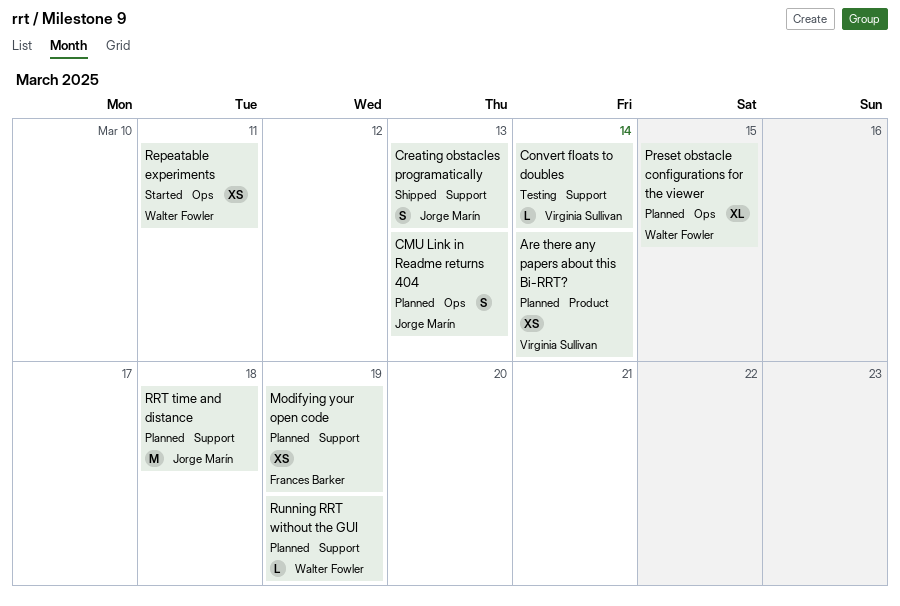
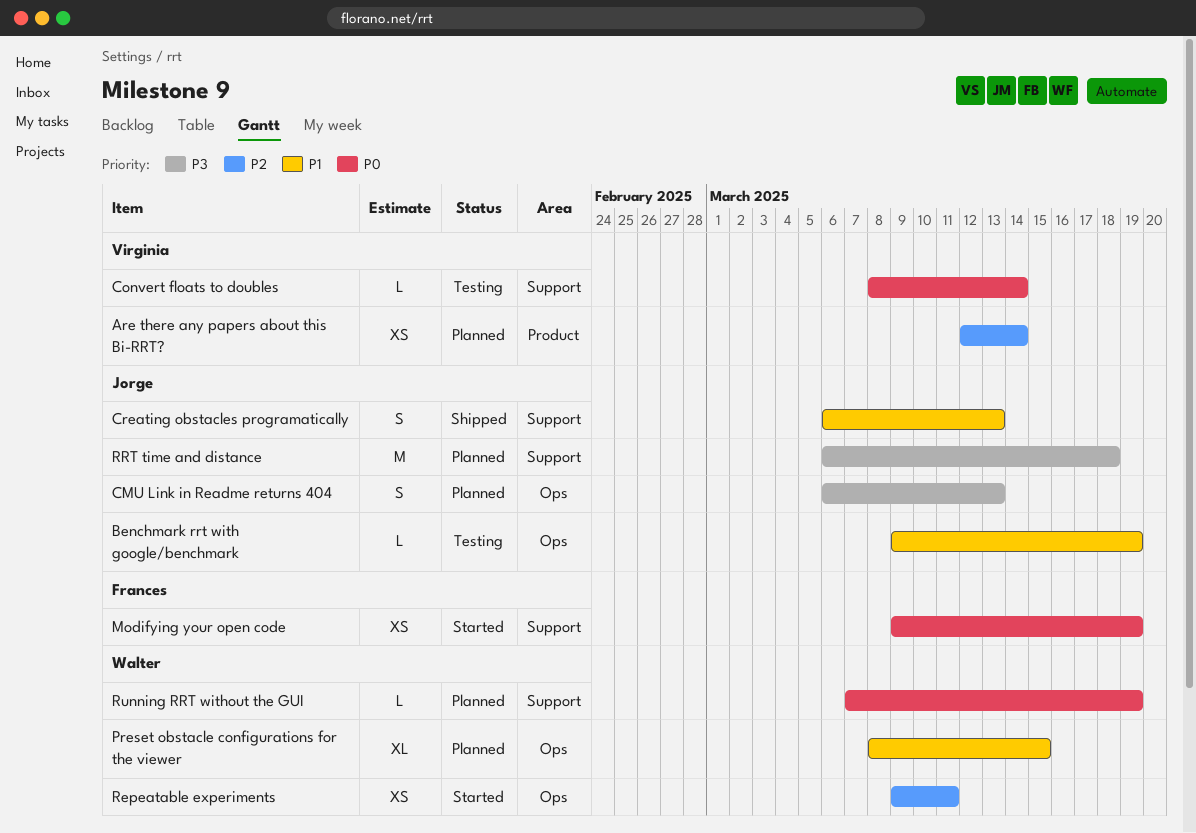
Benchmark rrt with google/benchmark: none -> present
Modifying your open code, status: Planned -> Started

